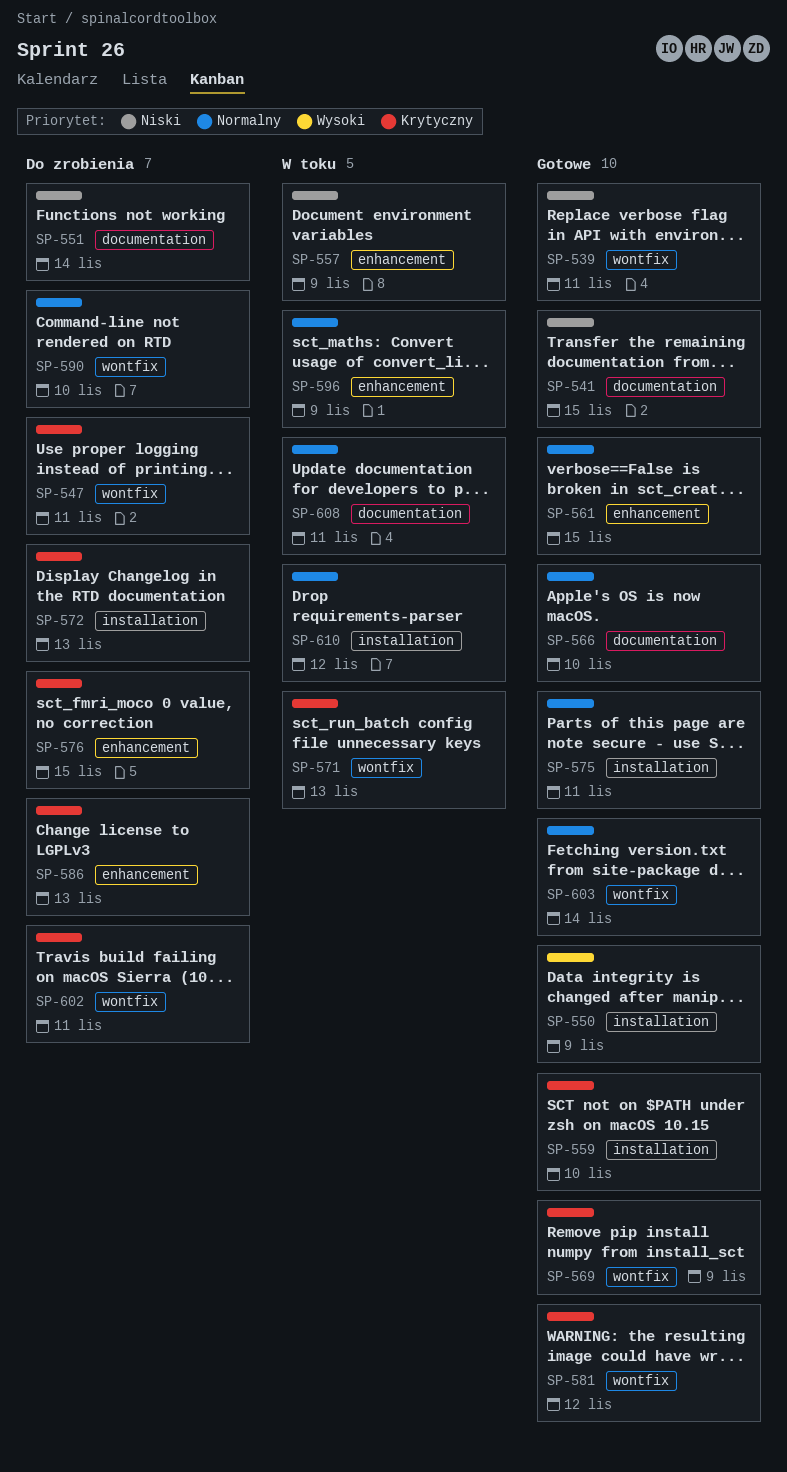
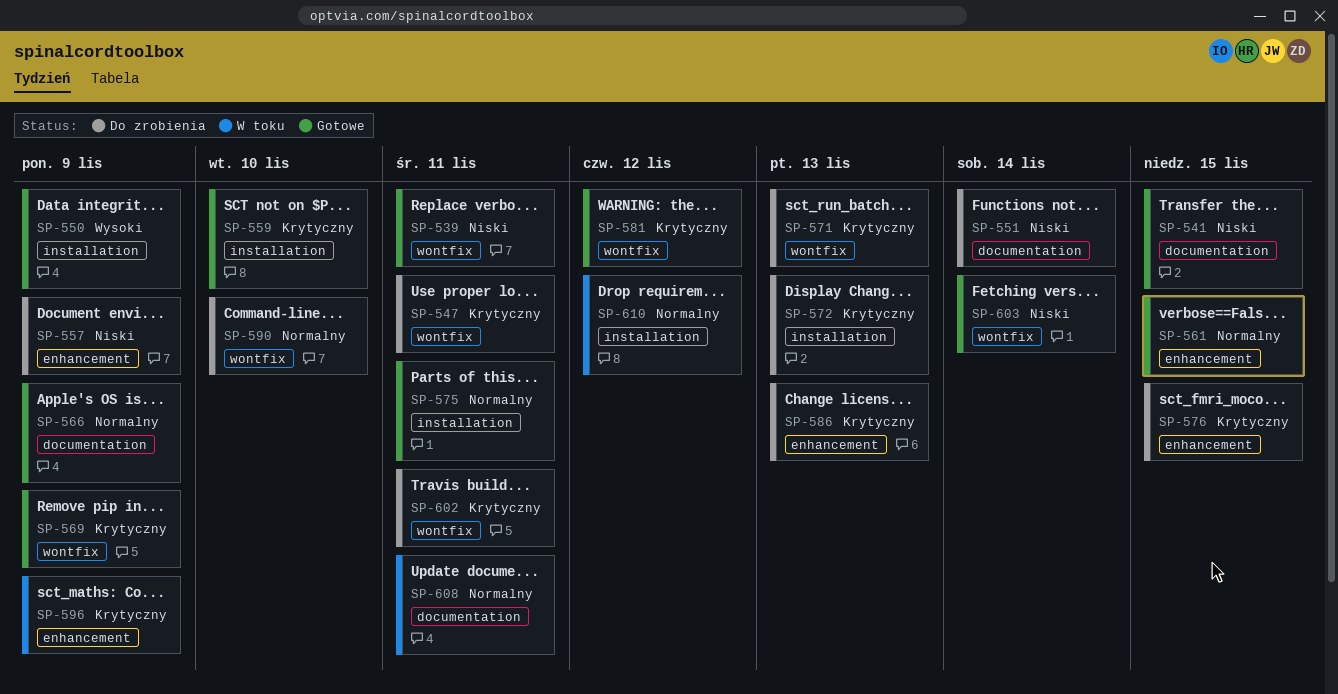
SP-557, status: W toku -> Do zrobienia
SP-566, due: Nov 10 -> Nov 9
SP-571, status: W toku -> Do zrobienia
SP-596, priority: Normalny -> Krytyczny
SP-603, priority: Normalny -> Niski

